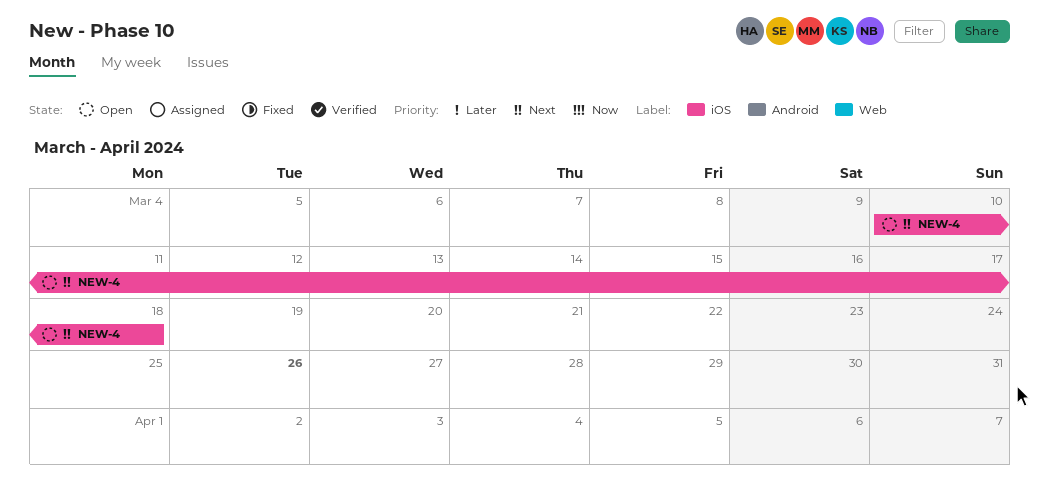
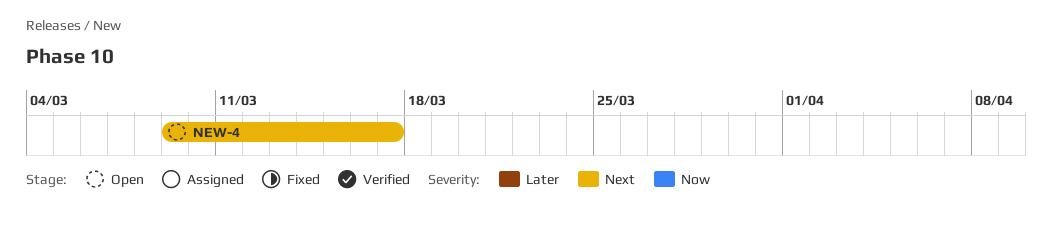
NEW-4, start: Mar 10 -> Mar 9
NEW-4, due: Mar 18 -> Mar 17

